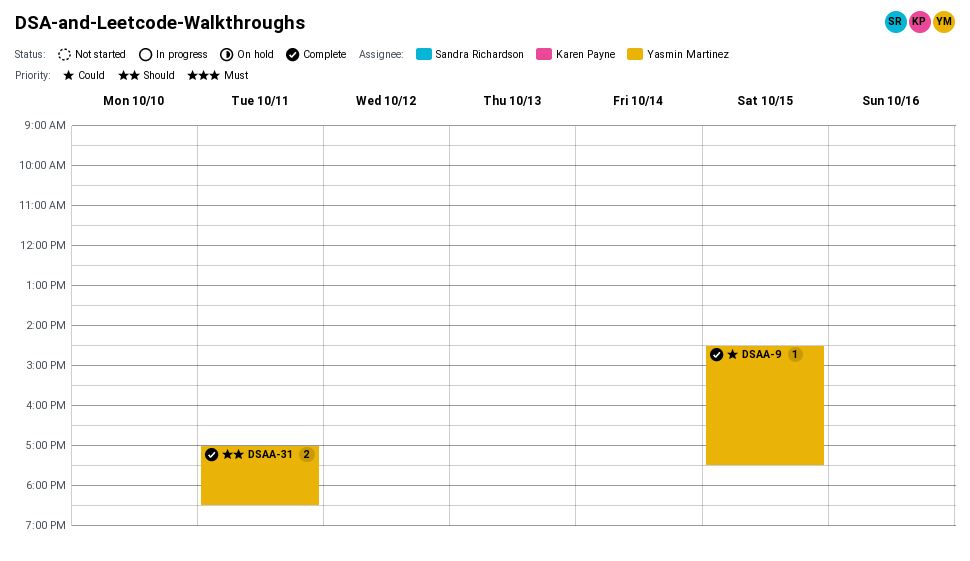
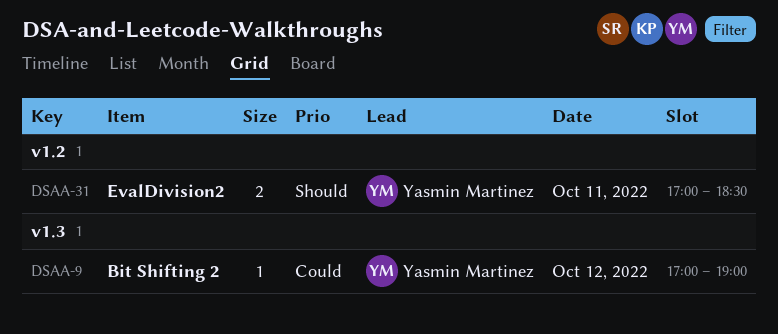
DSAA-9, day: Oct 15 -> Oct 12
DSAA-9, begins: 14:30 -> 17:00
DSAA-9, ends: 17:30 -> 19:00

